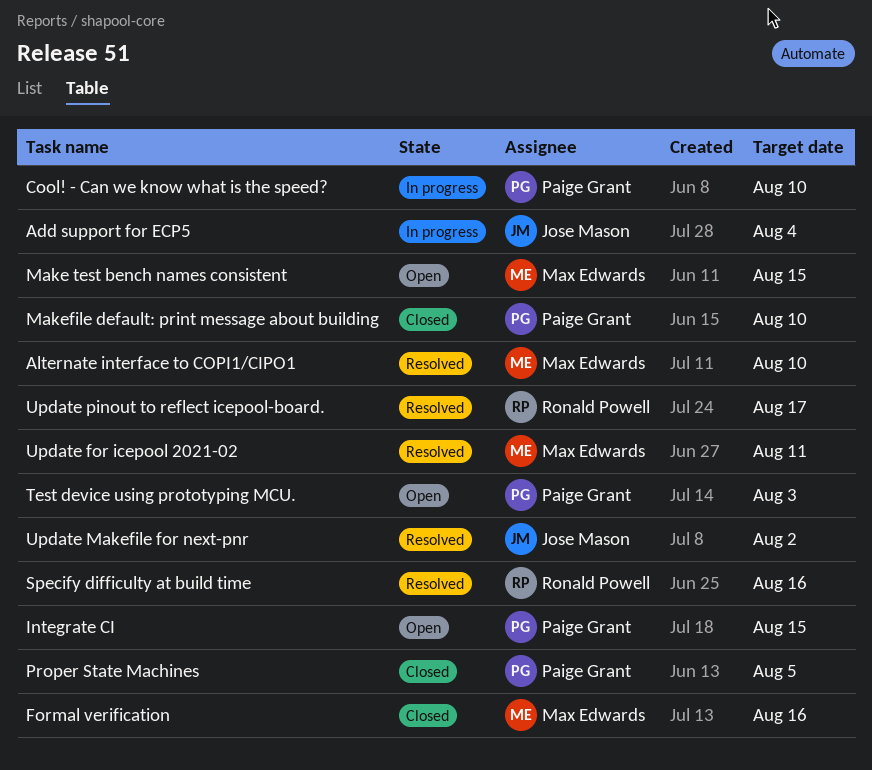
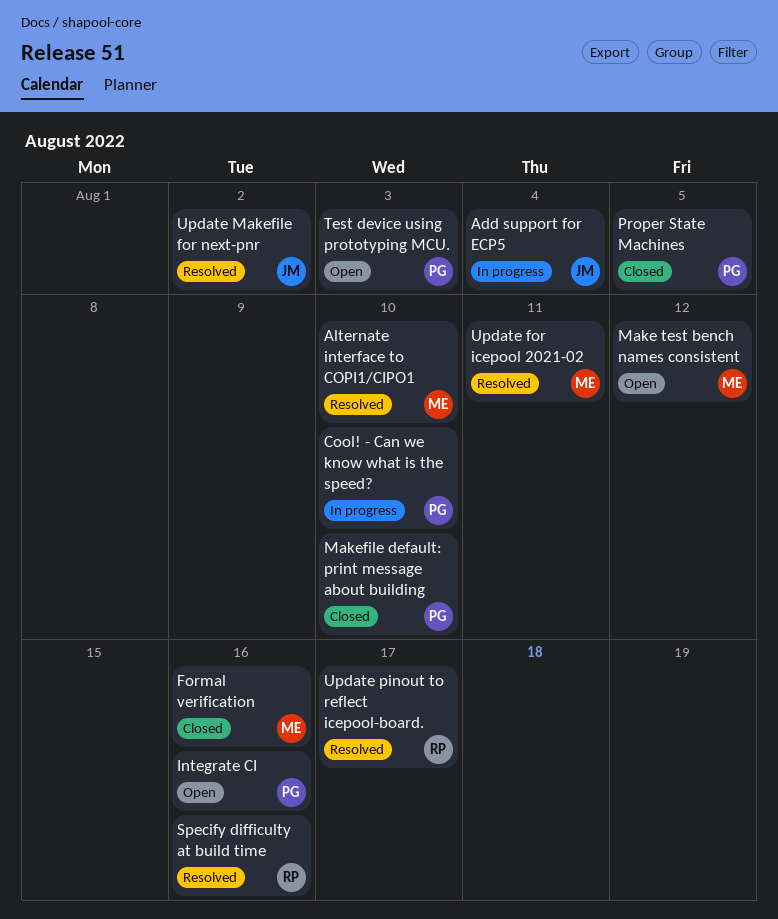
Integrate CI, due: Aug 15 -> Aug 16
Make test bench names consistent, due: Aug 15 -> Aug 12

